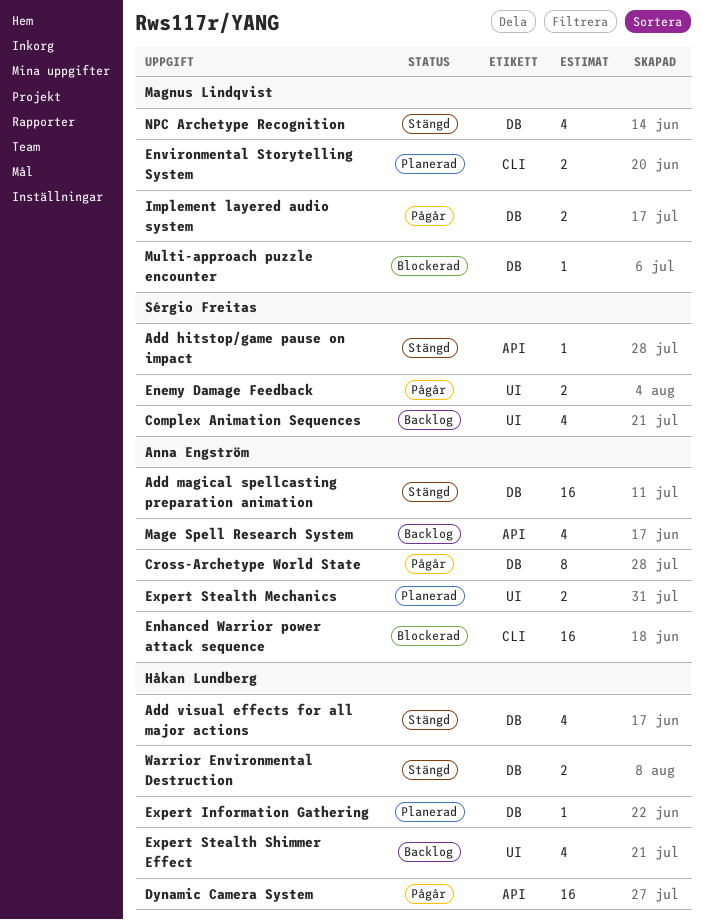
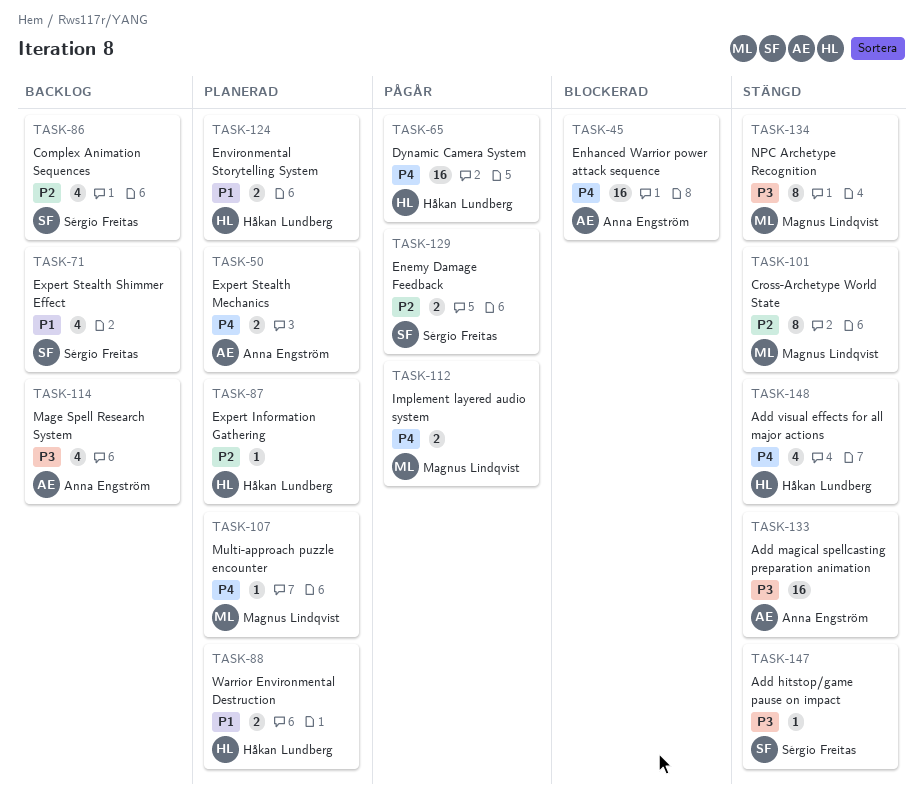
Cross-Archetype World State, status: Pågår -> Stängd
Cross-Archetype World State, owner: Anna Engström -> Magnus Lindqvist
Environmental Storytelling System, owner: Magnus Lindqvist -> Håkan Lundberg
Expert Stealth Shimmer Effect, owner: Håkan Lundberg -> Sérgio Freitas
Multi-approach puzzle encounter, status: Blockerad -> Planerad
NPC Archetype Recognition, estimate: 4 -> 8
Warrior Environmental Destruction, status: Stängd -> Planerad

